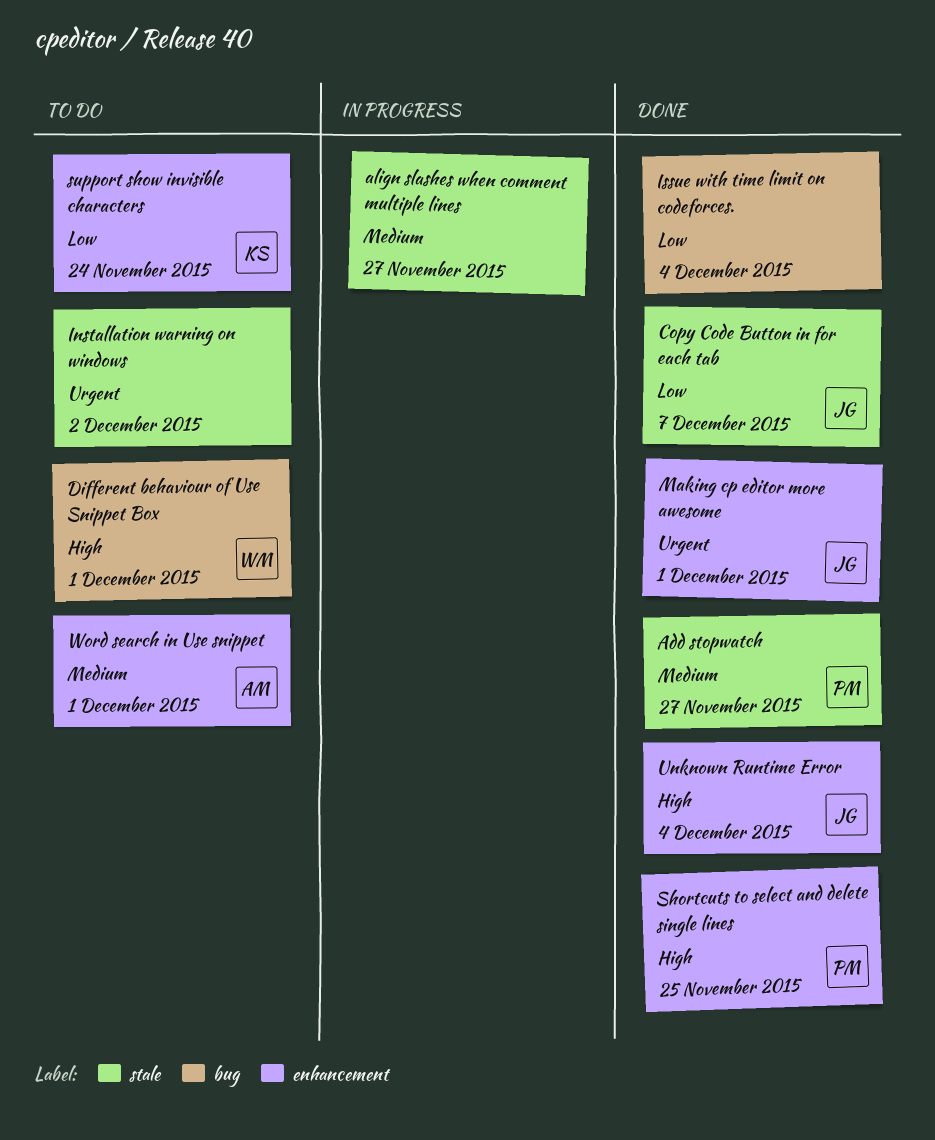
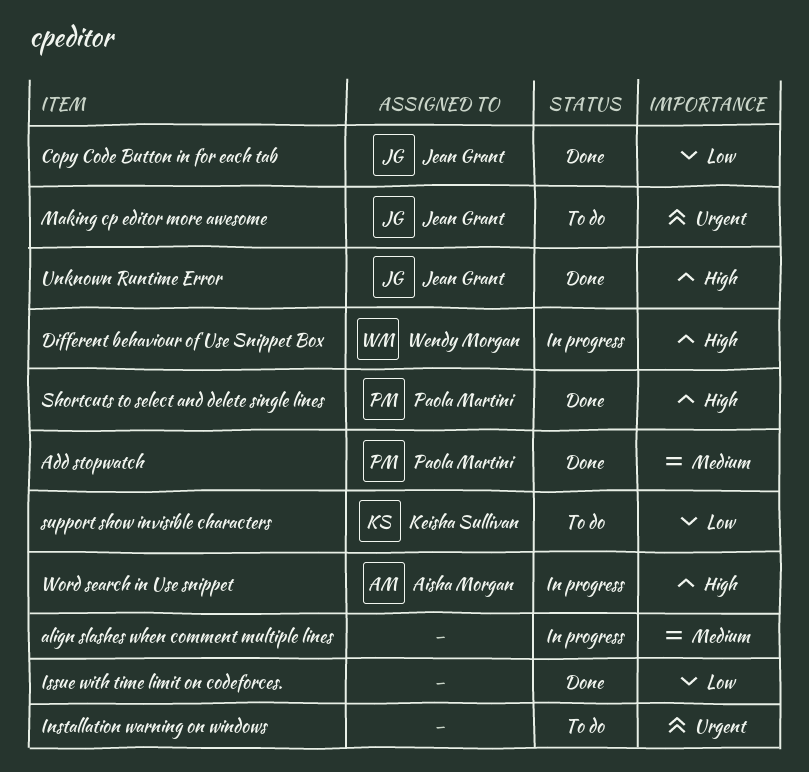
Different behaviour of Use Snippet Box, status: To do -> In progress
Making cp editor more awesome, status: Done -> To do
Word search in Use snippet, status: To do -> In progress
Word search in Use snippet, priority: Medium -> High

